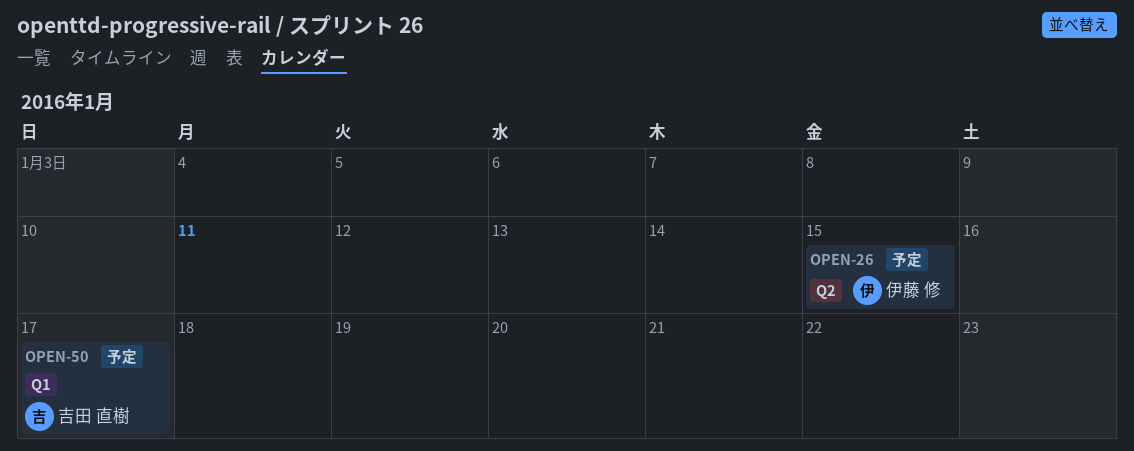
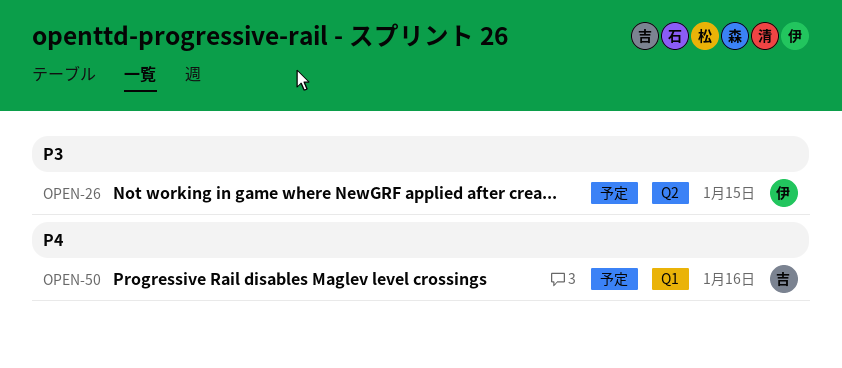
OPEN-50, due: Jan 17 -> Jan 16

